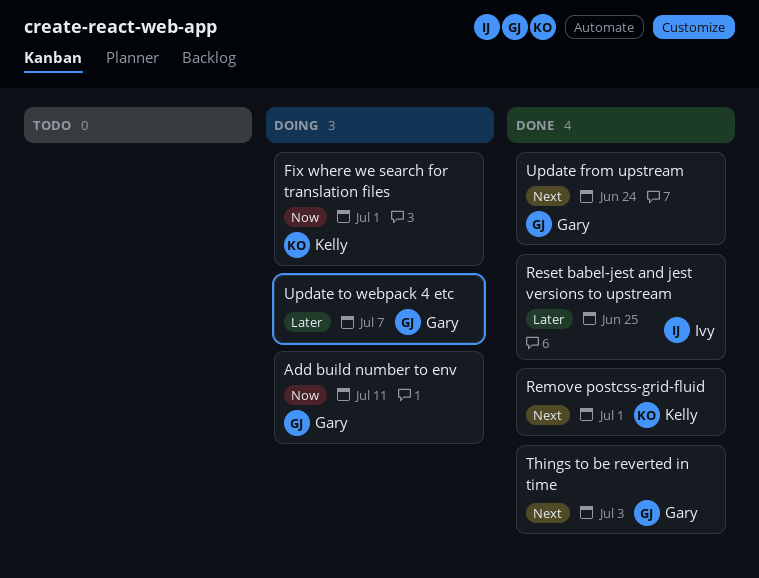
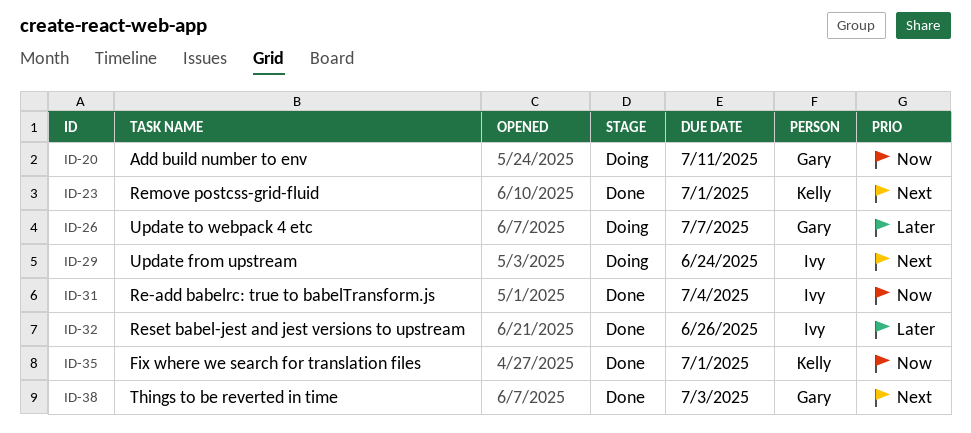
Fix where we search for translation files, status: Doing -> Done
Re-add babelrc: true to babelTransform.js: none -> present
Reset babel-jest and jest versions to upstream, due: Jun 25 -> Jun 26
Update from upstream, status: Done -> Doing
Update from upstream, owner: Gary -> Ivy

